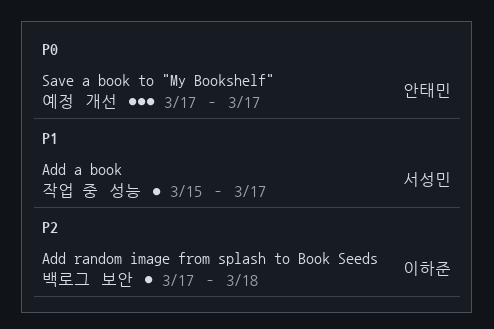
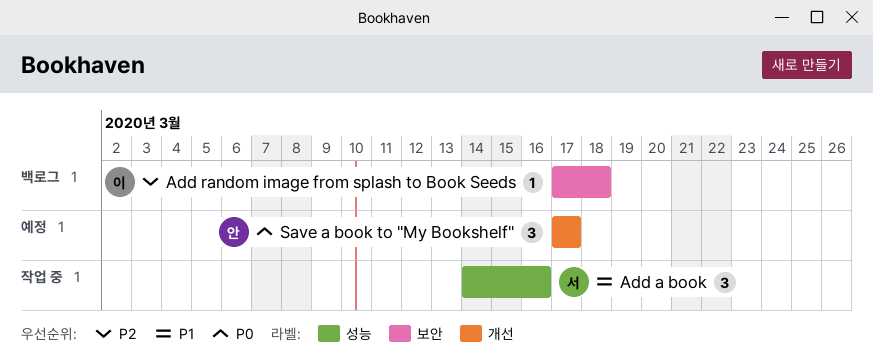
Add a book, estimate: 1 -> 3
Add a book, start: Mar 15 -> Mar 14
Add a book, due: Mar 17 -> Mar 16

